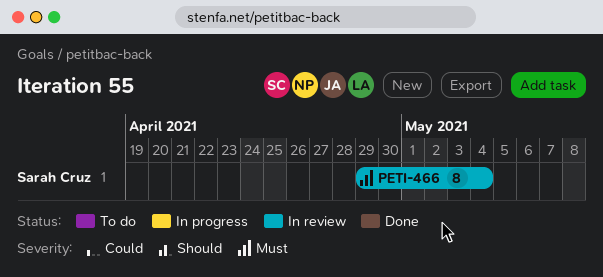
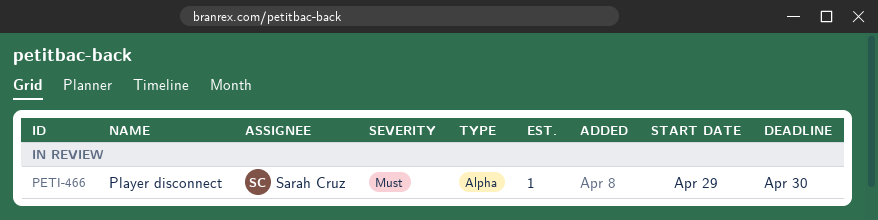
PETI-466, estimate: 8 -> 1
PETI-466, due: May 4 -> Apr 30

